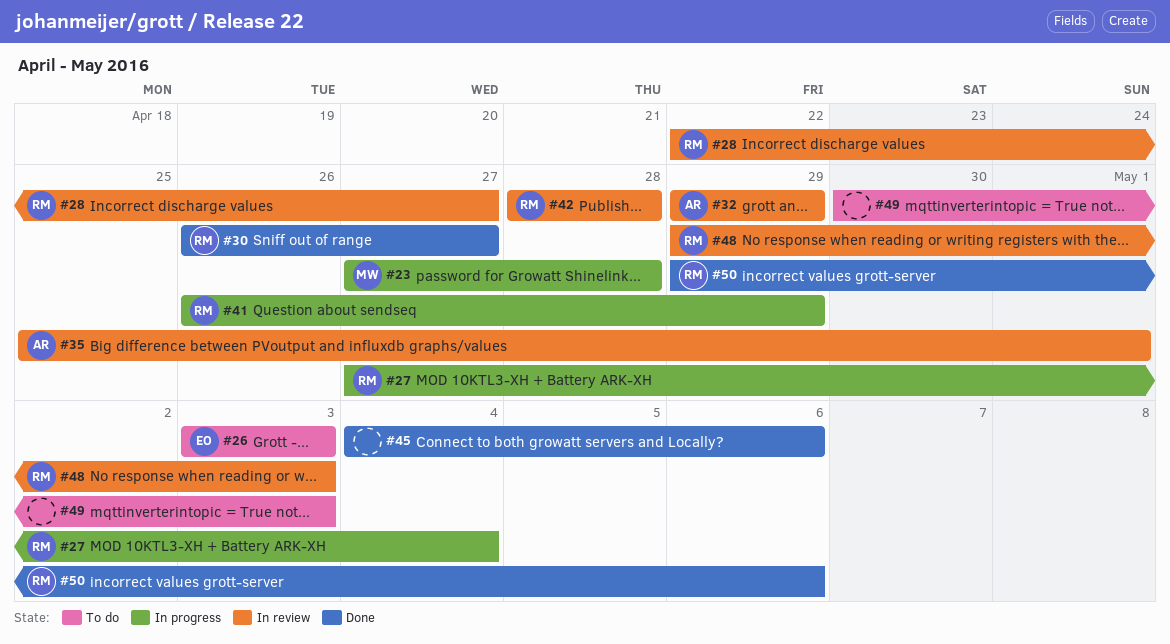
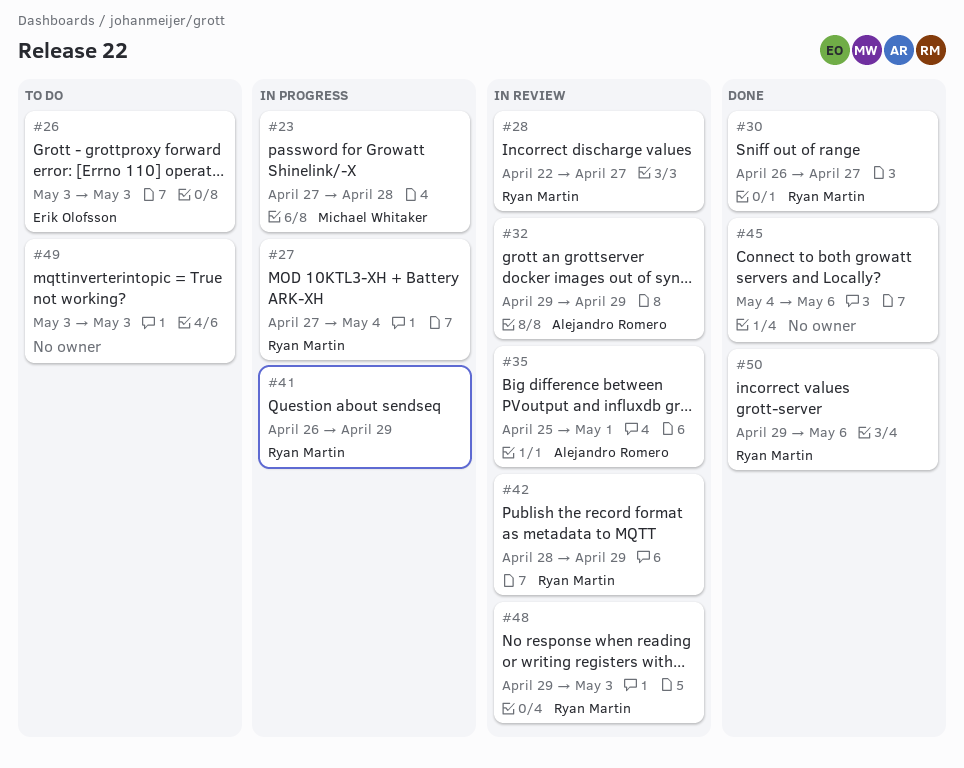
#42, due: Apr 28 -> Apr 29
#49, start: Apr 30 -> May 3

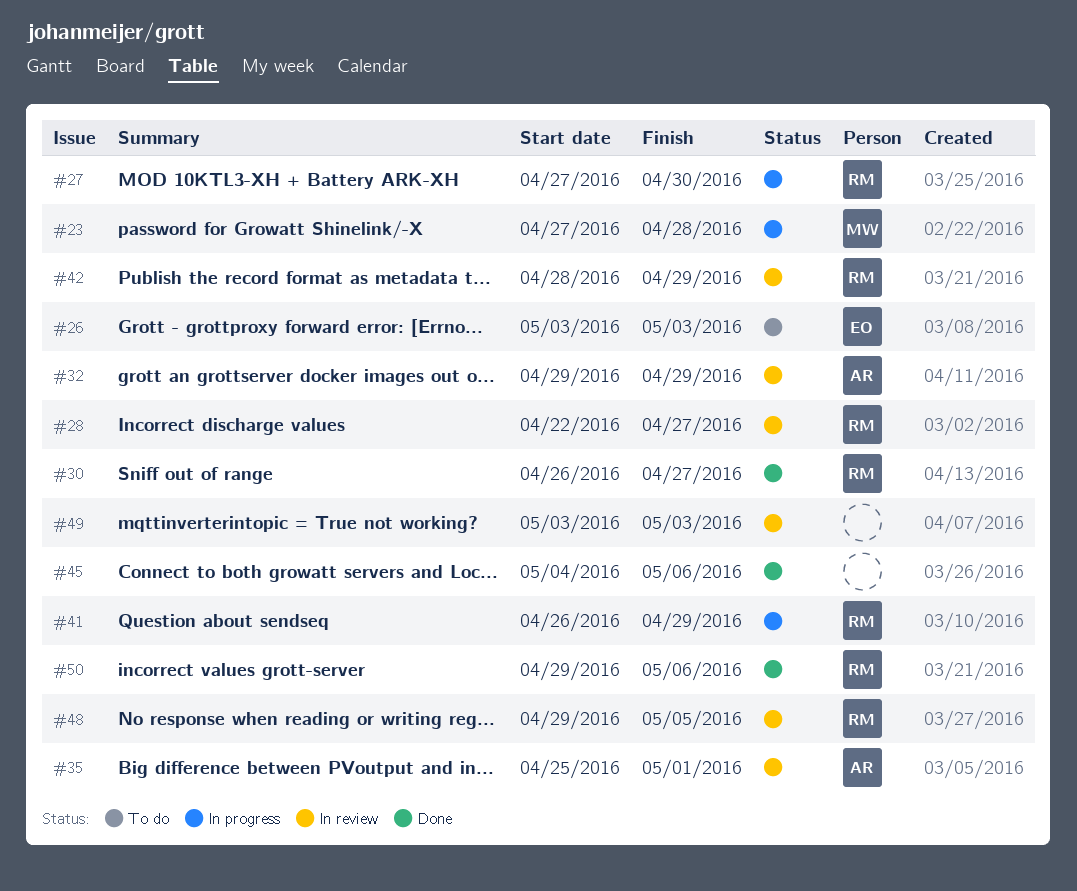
#27, due: May 4 -> Apr 30
#48, due: May 3 -> May 5
#49, status: To do -> In review

